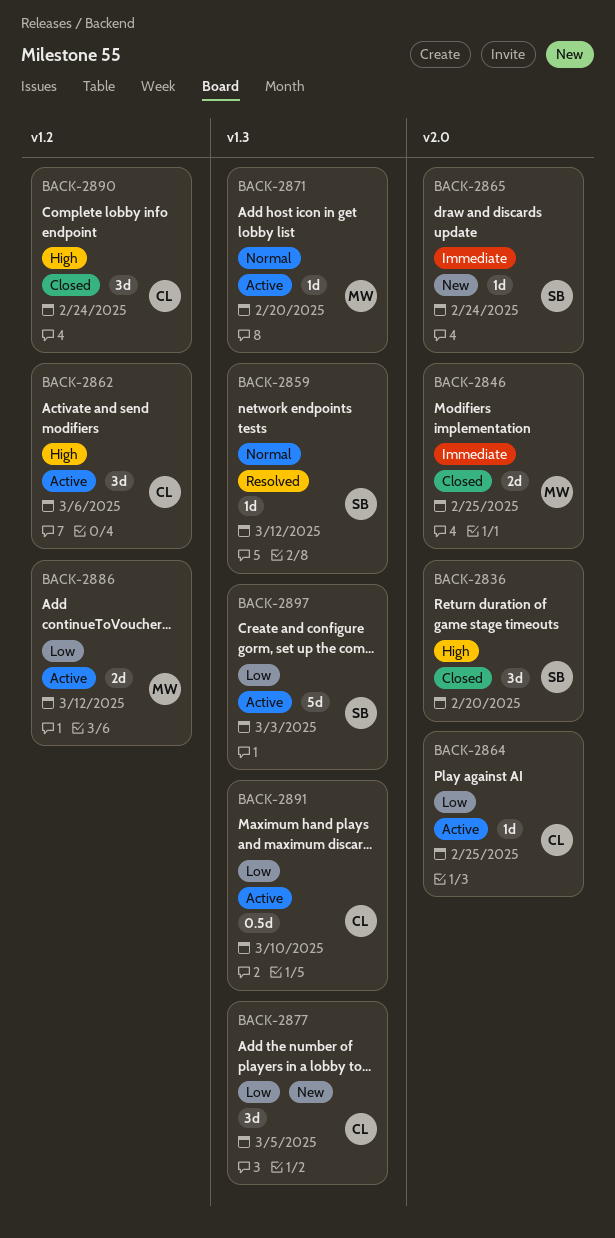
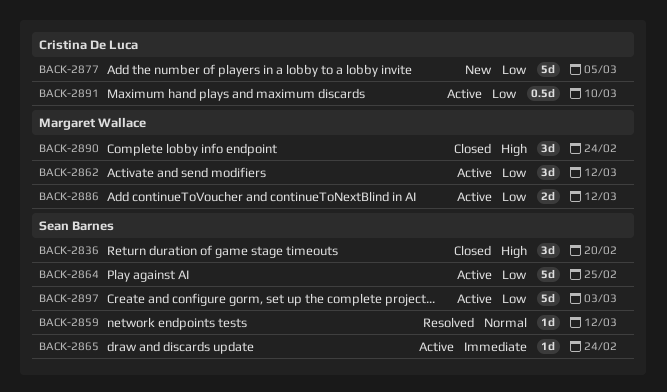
BACK-2846: present -> none
BACK-2862, owner: Cristina De Luca -> Margaret Wallace
BACK-2862, priority: High -> Low
BACK-2862, due: Mar 6 -> Mar 12
BACK-2864, owner: Cristina De Luca -> Sean Barnes
BACK-2864, estimate: 1d -> 5d
BACK-2865, status: New -> Active
BACK-2871: present -> none
BACK-2877, estimate: 3d -> 5d
BACK-2890, owner: Cristina De Luca -> Margaret Wallace

